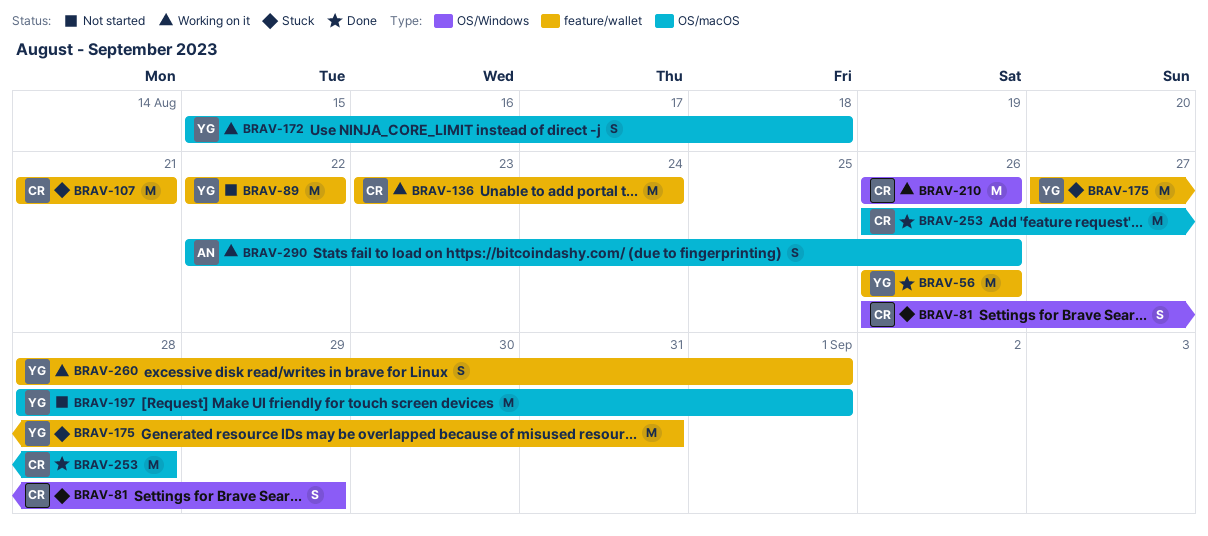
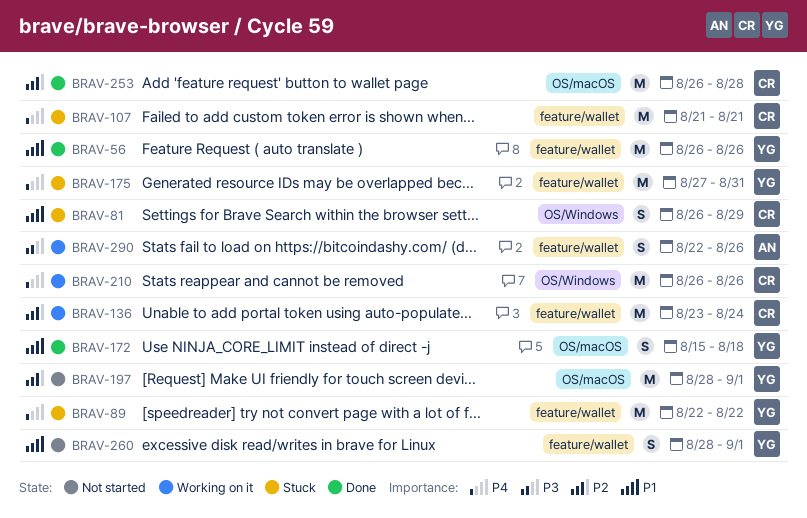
BRAV-89, status: Not started -> Stuck
BRAV-172, status: Working on it -> Done
BRAV-260, status: Working on it -> Not started
BRAV-290, label: OS/macOS -> feature/wallet

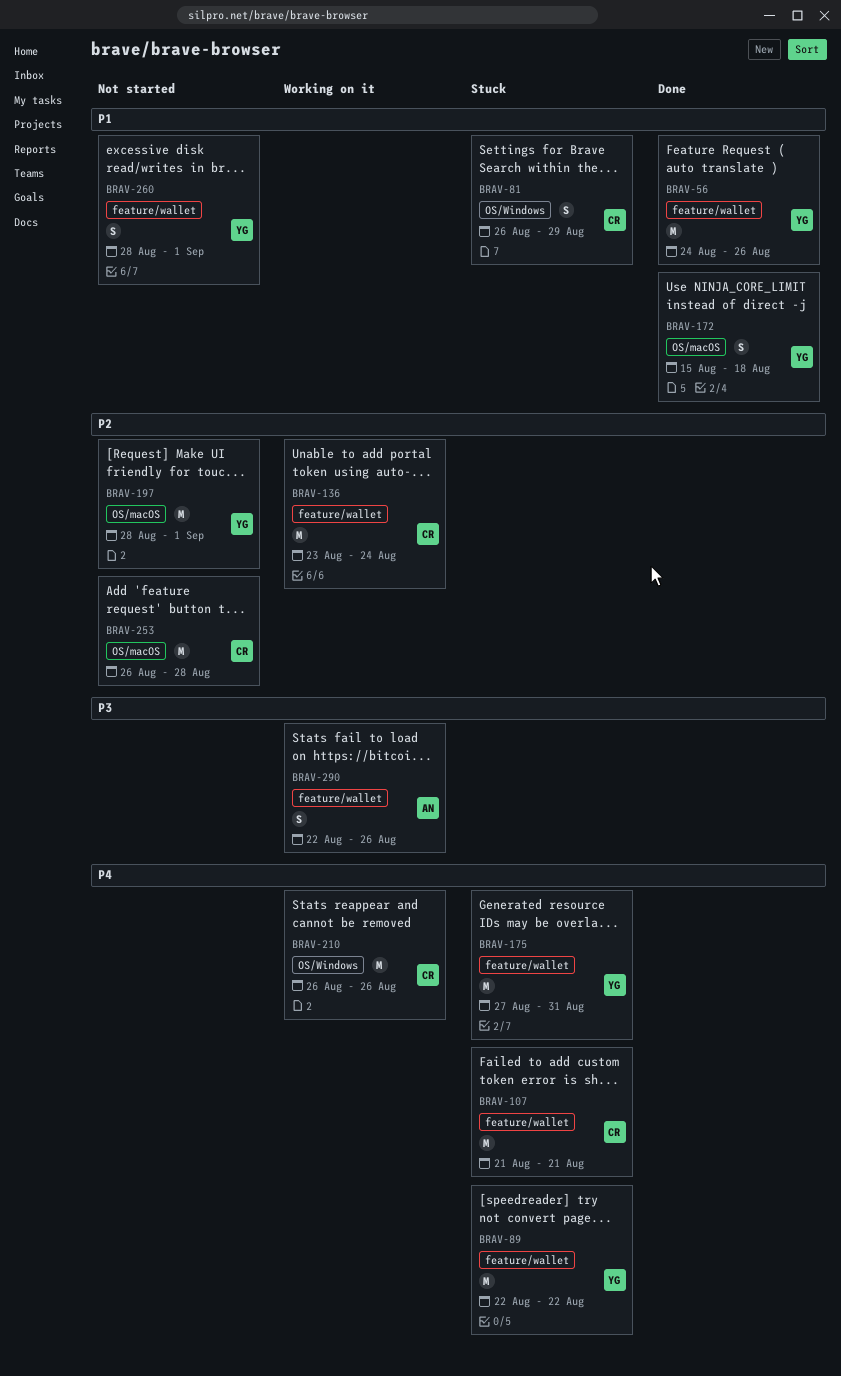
BRAV-56, start: Aug 26 -> Aug 24
BRAV-253, status: Done -> Not started

